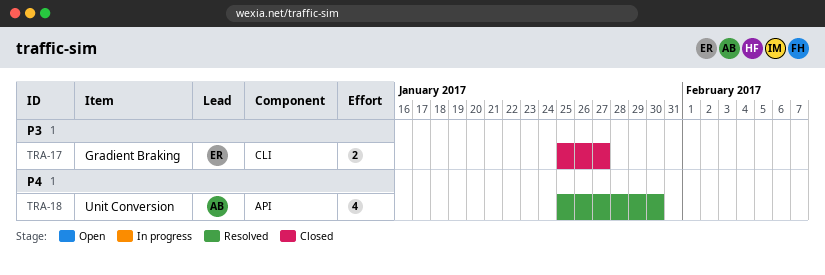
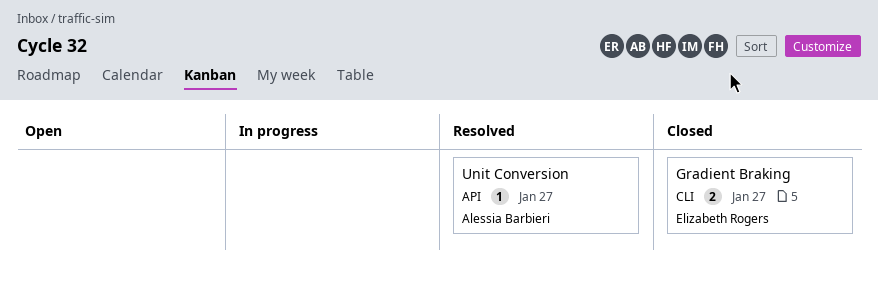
Unit Conversion, estimate: 4 -> 1
Unit Conversion, due: Jan 30 -> Jan 27

